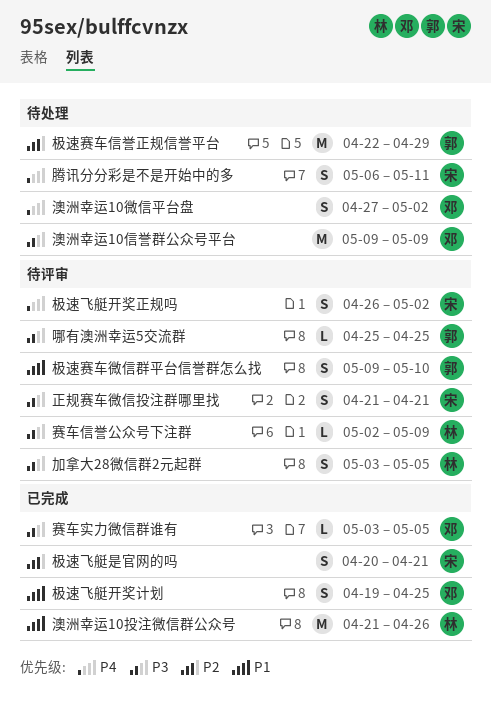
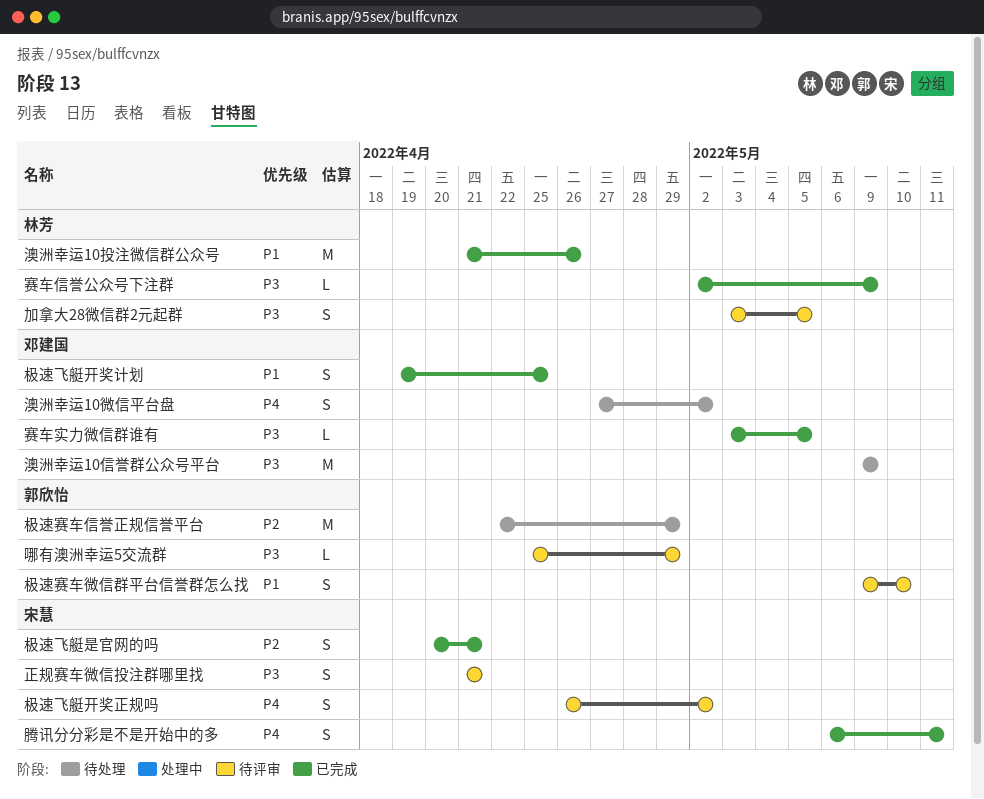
哪有澳洲幸运5交流群, due: Apr 25 -> Apr 29
腾讯分分彩是不是开始中的多, status: 待处理 -> 已完成
赛车信誉公众号下注群, status: 待评审 -> 已完成

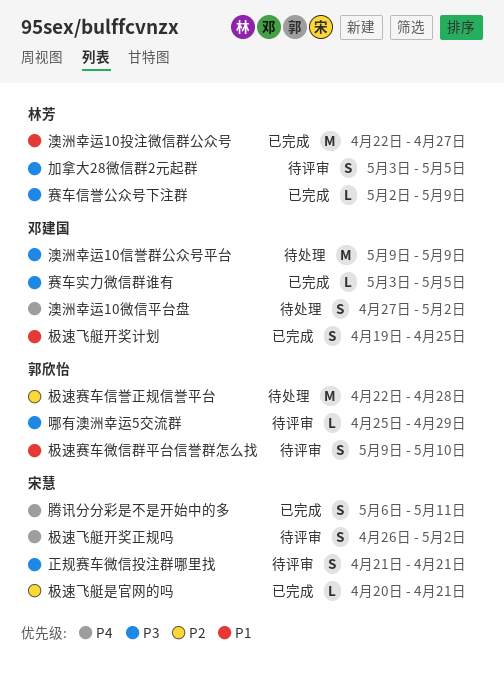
极速赛车信誉正规信誉平台, due: Apr 29 -> Apr 28
极速飞艇是官网的吗, estimate: S -> L
澳洲幸运10投注微信群公众号, start: Apr 21 -> Apr 22
澳洲幸运10投注微信群公众号, due: Apr 26 -> Apr 27

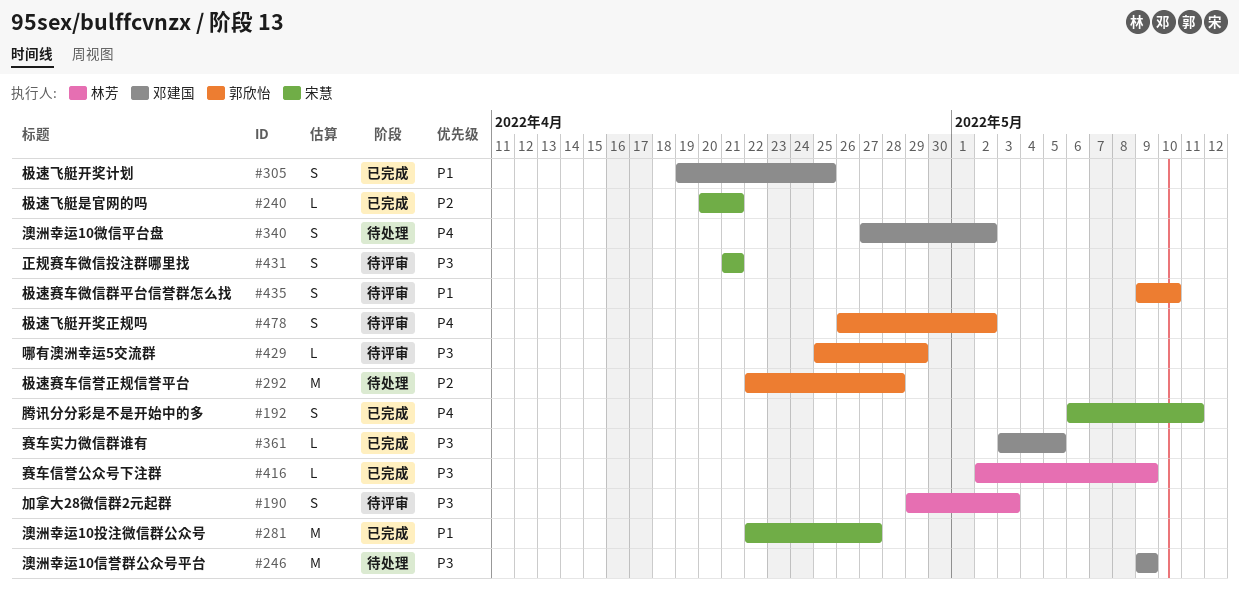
加拿大28微信群2元起群, start: May 3 -> Apr 29
加拿大28微信群2元起群, due: May 5 -> May 3
极速飞艇开奖正规吗, owner: 宋慧 -> 郭欣怡
澳洲幸运10投注微信群公众号, owner: 林芳 -> 宋慧

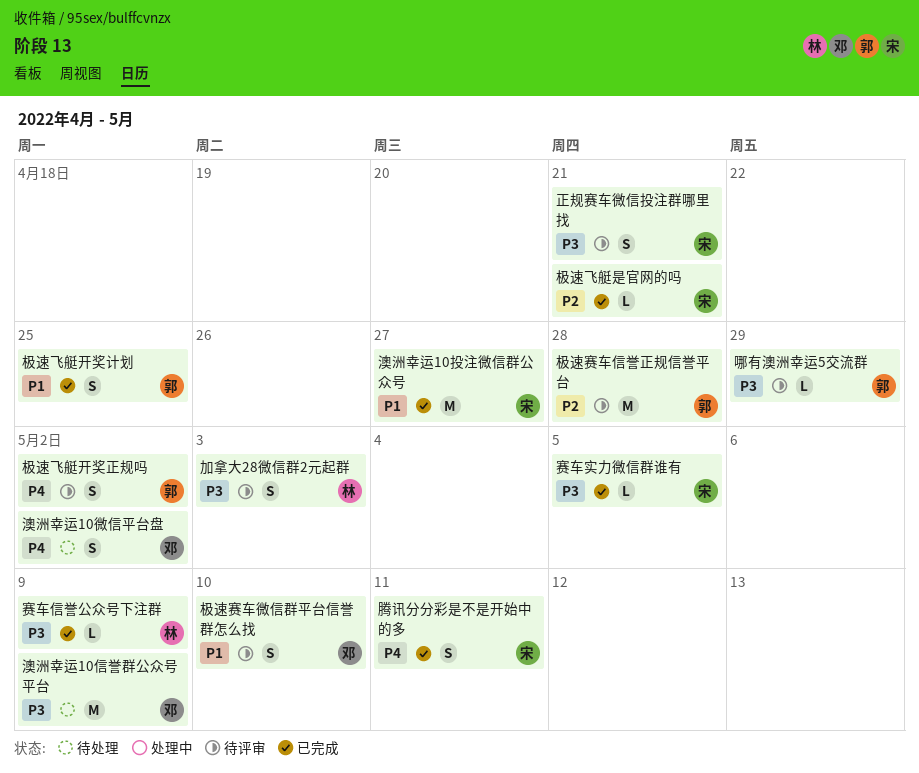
极速赛车信誉正规信誉平台, status: 待处理 -> 待评审
极速赛车微信群平台信誉群怎么找, owner: 郭欣怡 -> 邓建国
极速飞艇开奖计划, owner: 邓建国 -> 郭欣怡
赛车实力微信群谁有, owner: 邓建国 -> 宋慧

